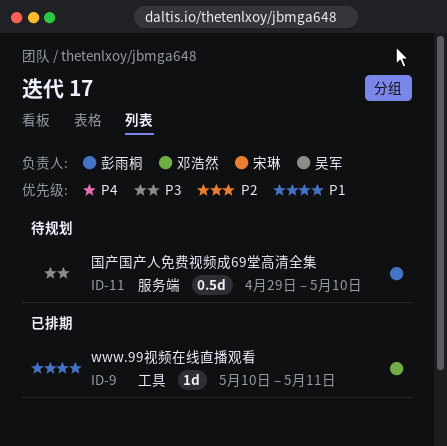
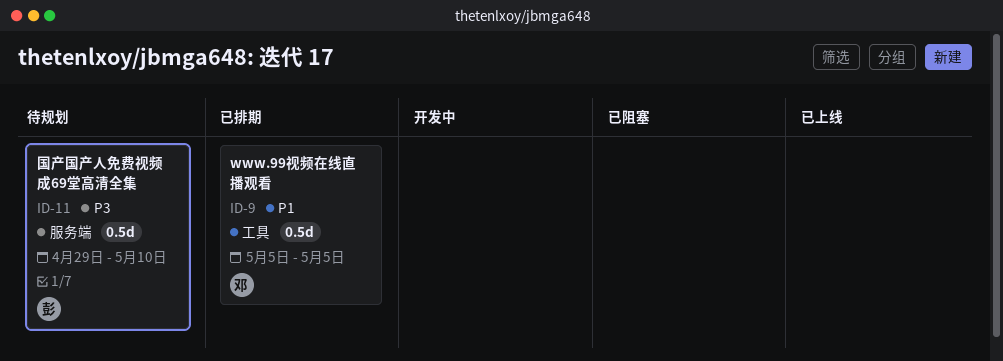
ID-9, estimate: 1d -> 0.5d
ID-9, start: May 10 -> May 5
ID-9, due: May 11 -> May 5

